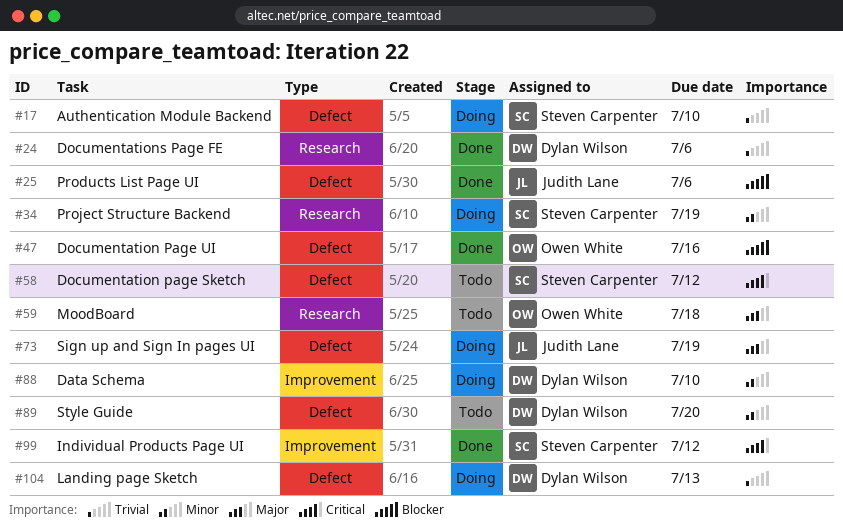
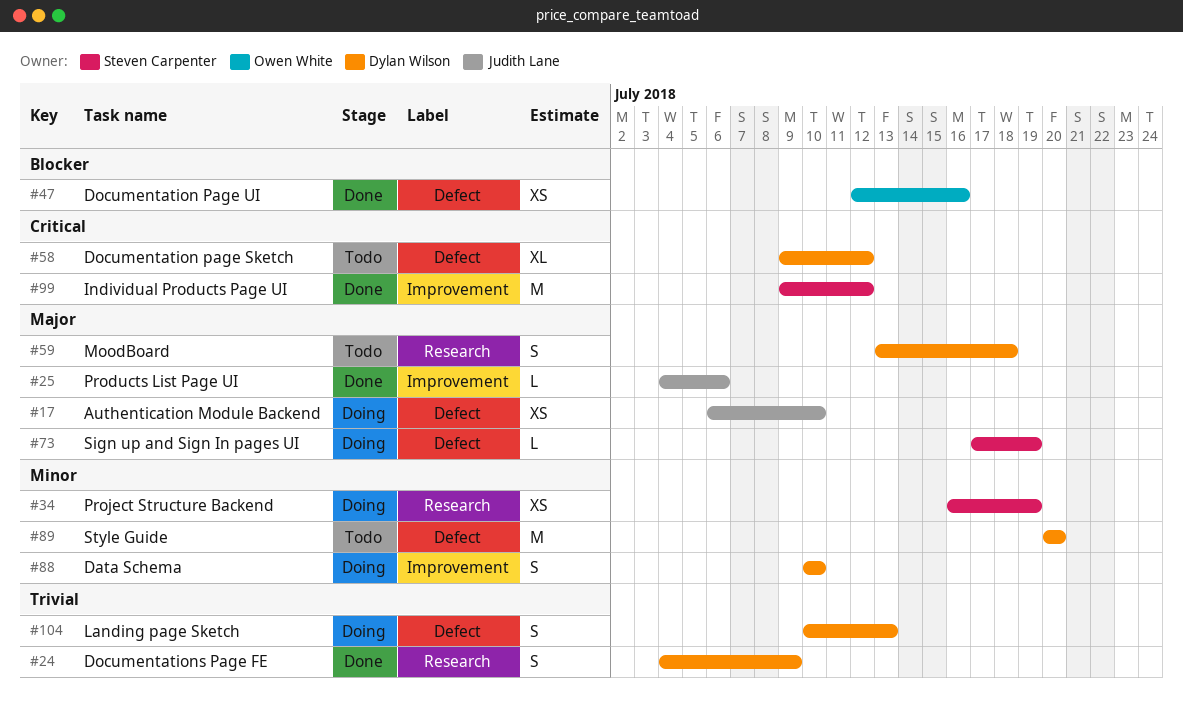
#17, owner: Steven Carpenter -> Judith Lane
#17, priority: Trivial -> Major
#24, due: Jul 6 -> Jul 9
#25, priority: Blocker -> Major
#25, label: Defect -> Improvement
#58, owner: Steven Carpenter -> Dylan Wilson
#59, owner: Owen White -> Dylan Wilson
#73, owner: Judith Lane -> Steven Carpenter

